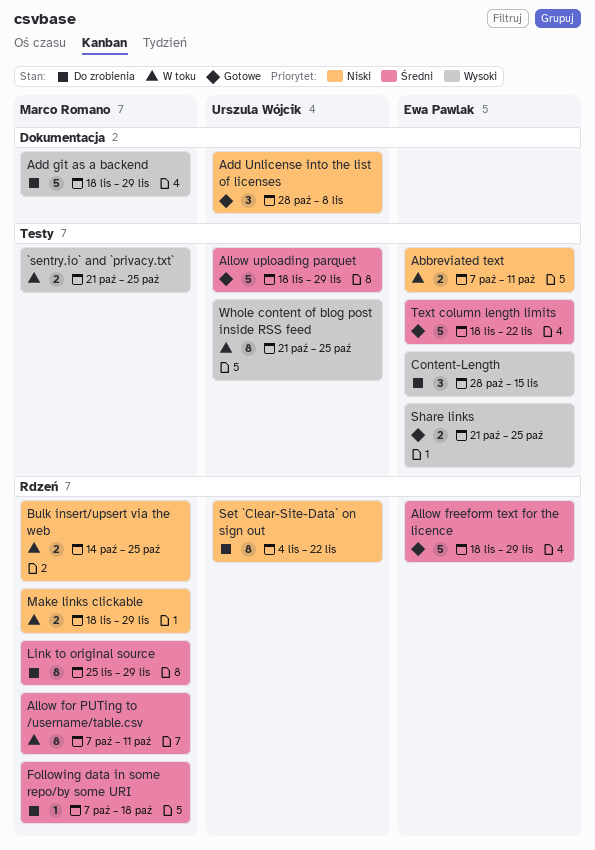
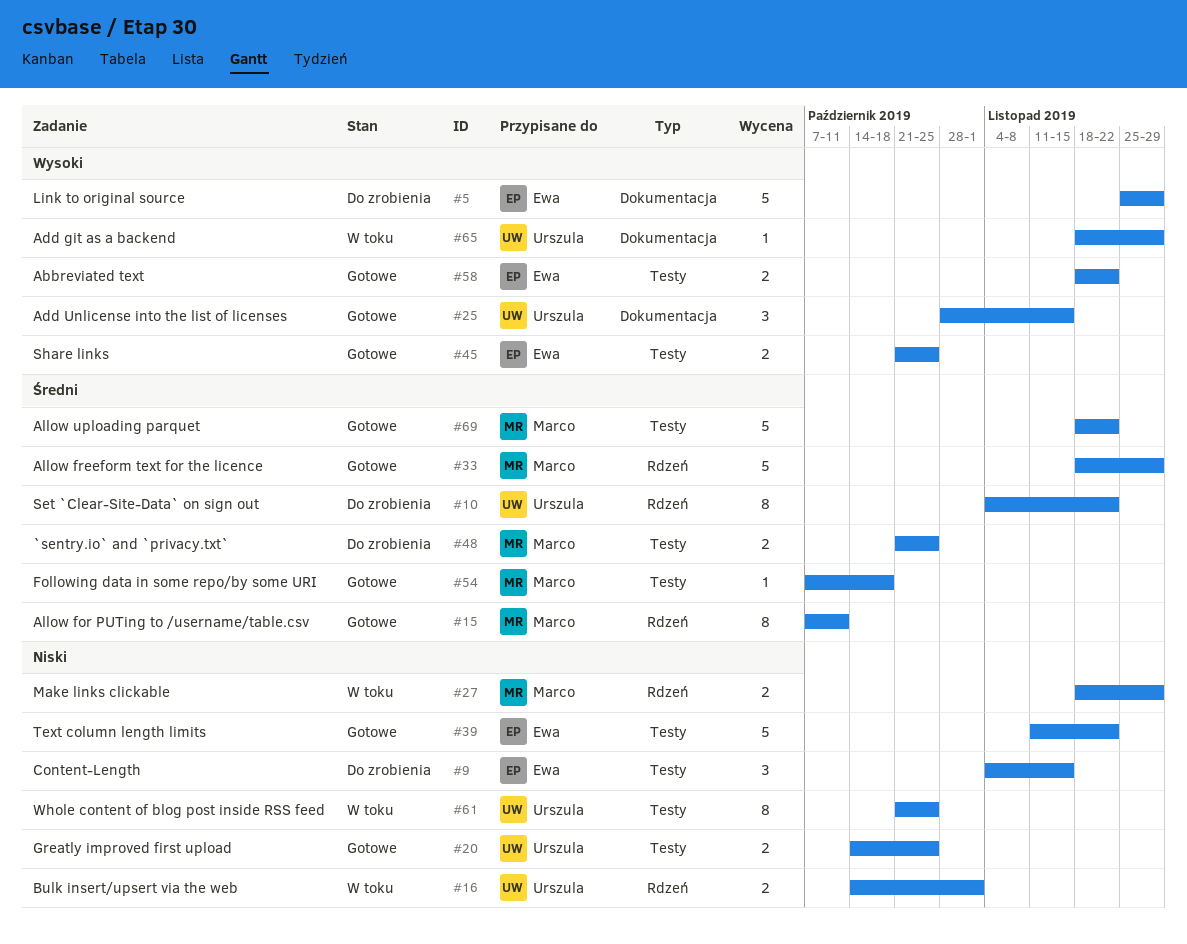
`sentry.io` and `privacy.txt`, status: W toku -> Do zrobienia
`sentry.io` and `privacy.txt`, priority: Wysoki -> Średni
Abbreviated text, status: W toku -> Gotowe
Abbreviated text, priority: Niski -> Wysoki
Abbreviated text, start: Oct 7 -> Nov 18
Abbreviated text, due: Oct 11 -> Nov 22
Add git as a backend, status: Do zrobienia -> W toku
Add git as a backend, owner: Marco Romano -> Urszula Wójcik
Add git as a backend, estimate: 5 -> 1
Add Unlicense into the list of licenses, priority: Niski -> Wysoki
Add Unlicense into the list of licenses, due: Nov 8 -> Nov 15
Allow for PUTing to /username/table.csv, status: W toku -> Gotowe
Allow freeform text for the licence, owner: Ewa Pawlak -> Marco Romano
Allow uploading parquet, owner: Urszula Wójcik -> Marco Romano
Allow uploading parquet, due: Nov 29 -> Nov 22
Bulk insert/upsert via the web, owner: Marco Romano -> Urszula Wójcik
Bulk insert/upsert via the web, due: Oct 25 -> Nov 1
Content-Length, priority: Wysoki -> Niski
Content-Length, start: Oct 28 -> Nov 4
Following data in some repo/by some URI, status: Do zrobienia -> Gotowe
Following data in some repo/by some URI, label: Rdzeń -> Testy
Greatly improved first upload: none -> present
Link to original source, owner: Marco Romano -> Ewa Pawlak
Link to original source, priority: Średni -> Wysoki
Link to original source, label: Rdzeń -> Dokumentacja
Link to original source, estimate: 8 -> 5
Set `Clear-Site-Data` on sign out, priority: Niski -> Średni
Text column length limits, priority: Średni -> Niski
Text column length limits, start: Nov 18 -> Nov 11
Whole content of blog post inside RSS feed, priority: Wysoki -> Niski

